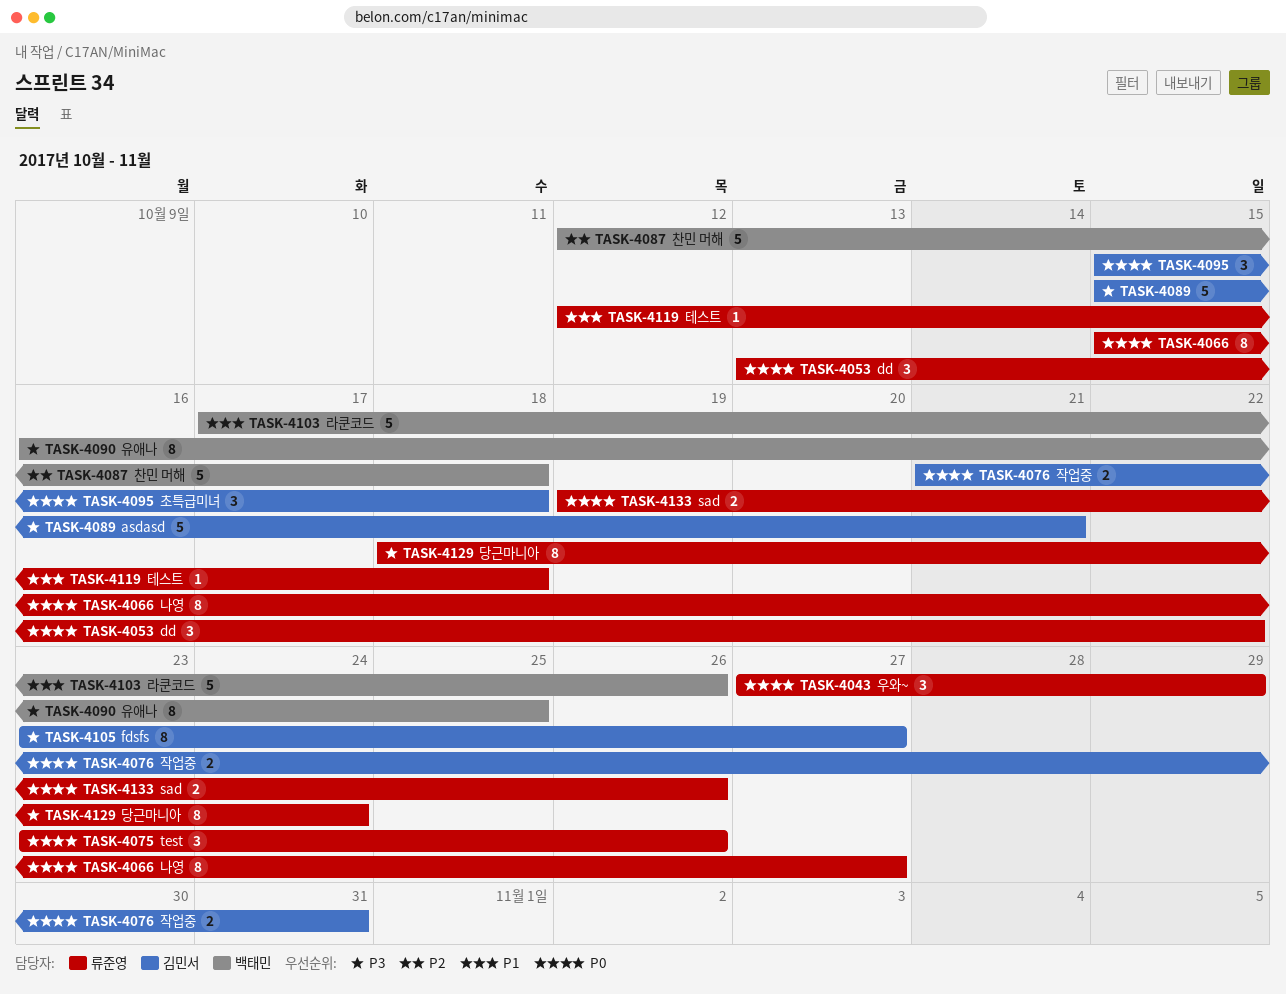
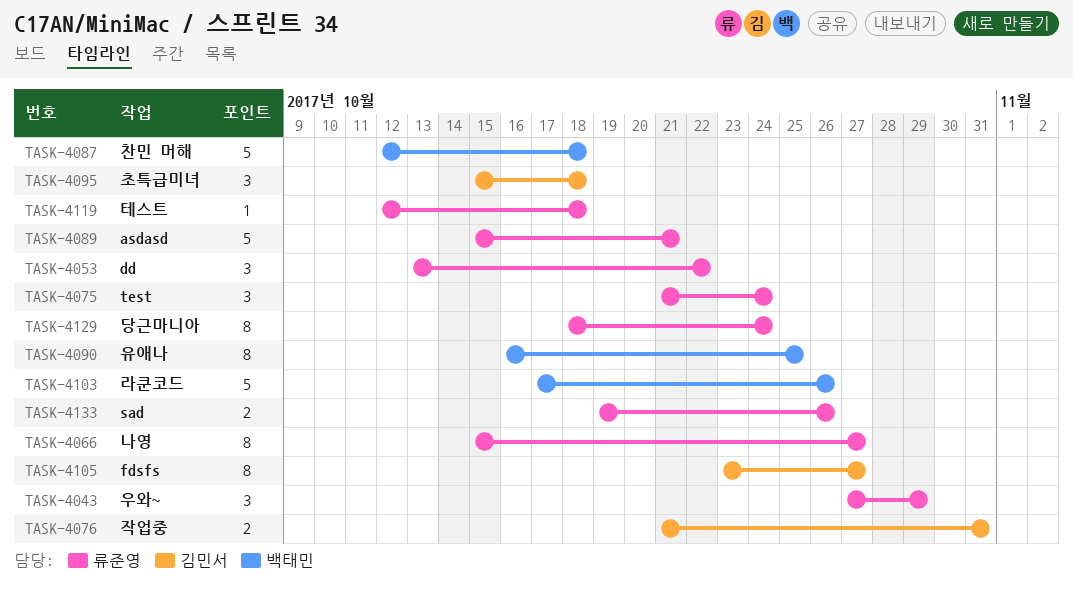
TASK-4075, start: Oct 23 -> Oct 21
TASK-4075, due: Oct 26 -> Oct 24
TASK-4089, owner: 김민서 -> 류준영

